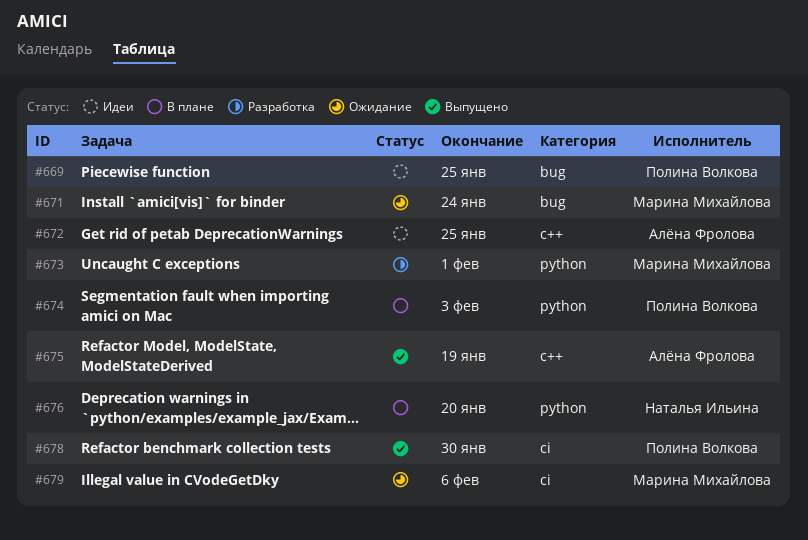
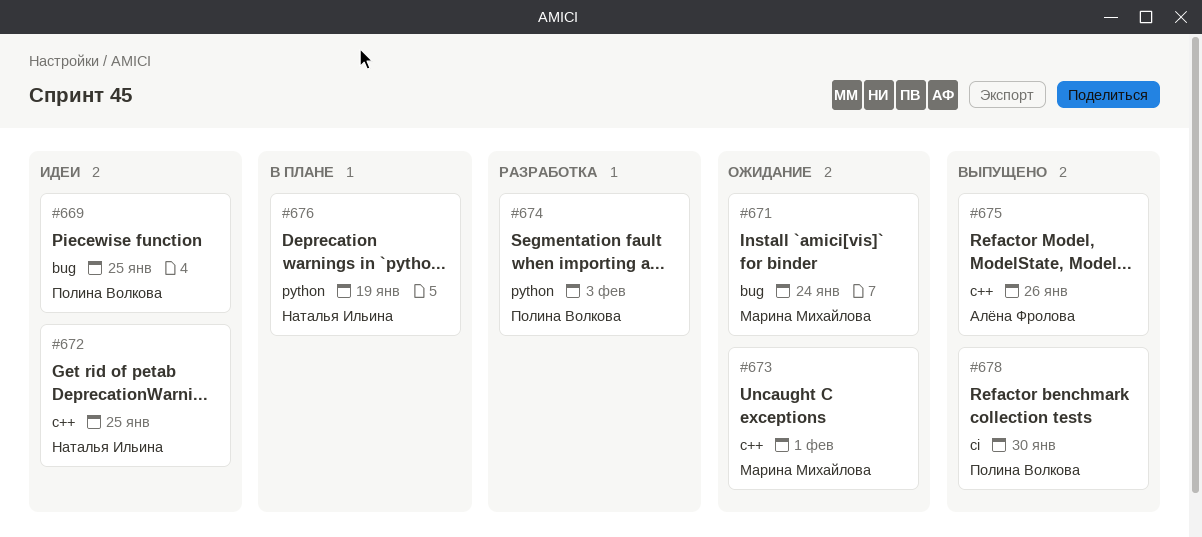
#672, owner: Алёна Фролова -> Наталья Ильина
#673, status: Разработка -> Ожидание
#673, label: python -> c++
#674, status: В плане -> Разработка
#675, due: Jan 19 -> Jan 26
#676, due: Jan 20 -> Jan 19
#679: present -> none

